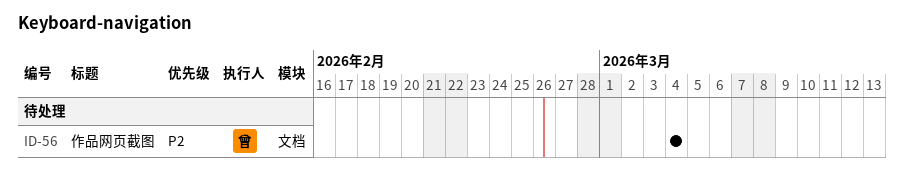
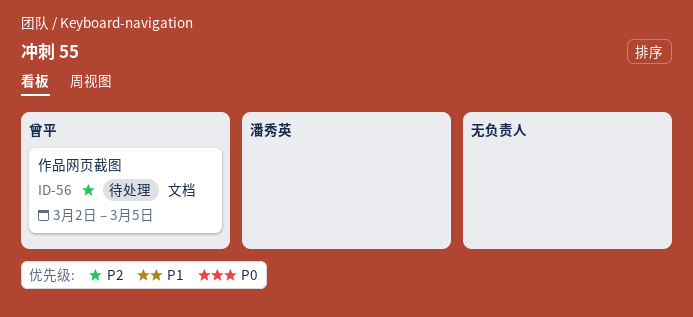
ID-56, start: Mar 4 -> Mar 2
ID-56, due: Mar 4 -> Mar 5

